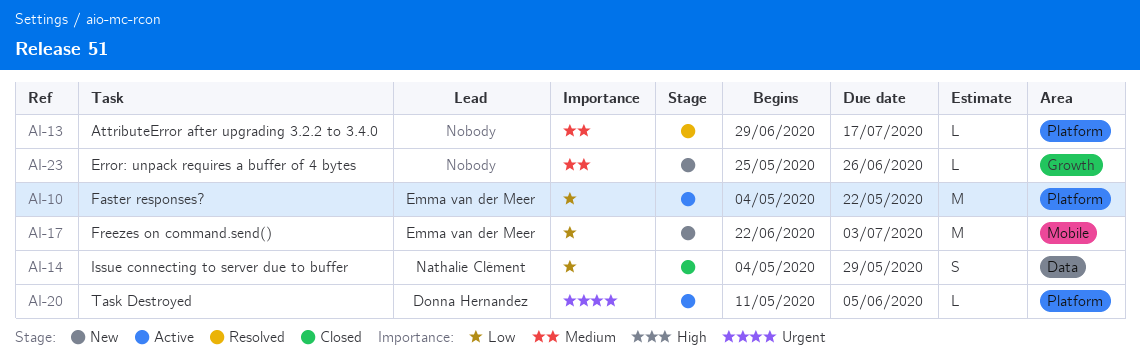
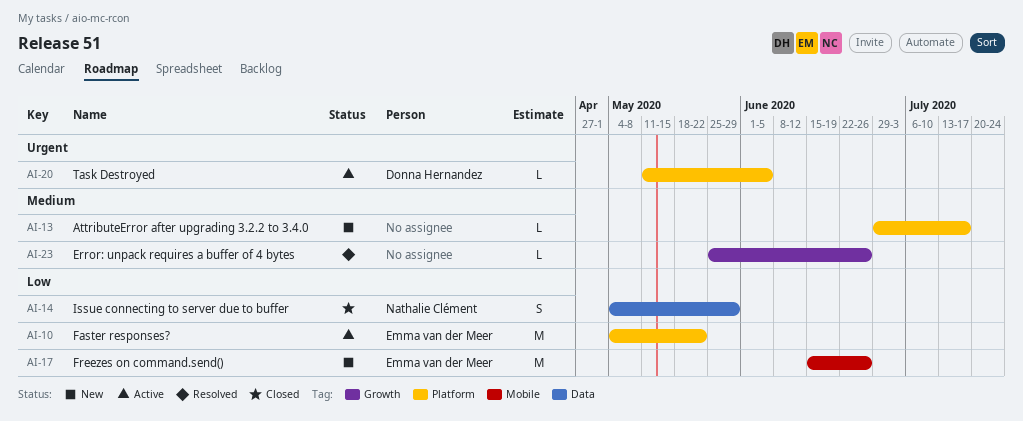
AI-13, status: Resolved -> New
AI-17, start: Jun 22 -> Jun 15
AI-17, due: Jul 3 -> Jun 26
AI-23, status: New -> Resolved

